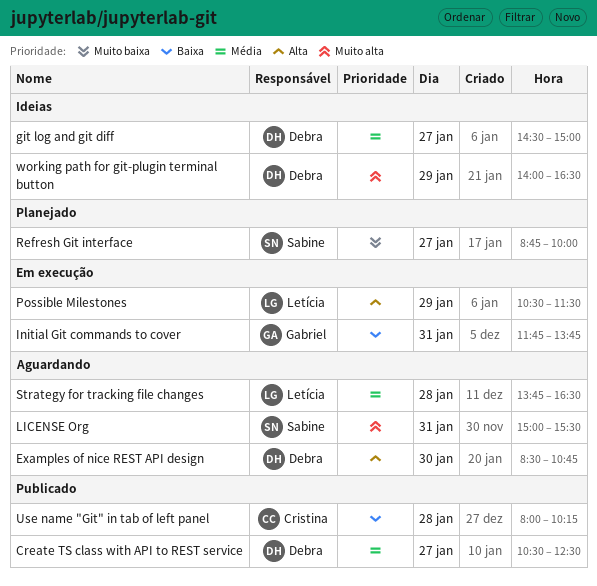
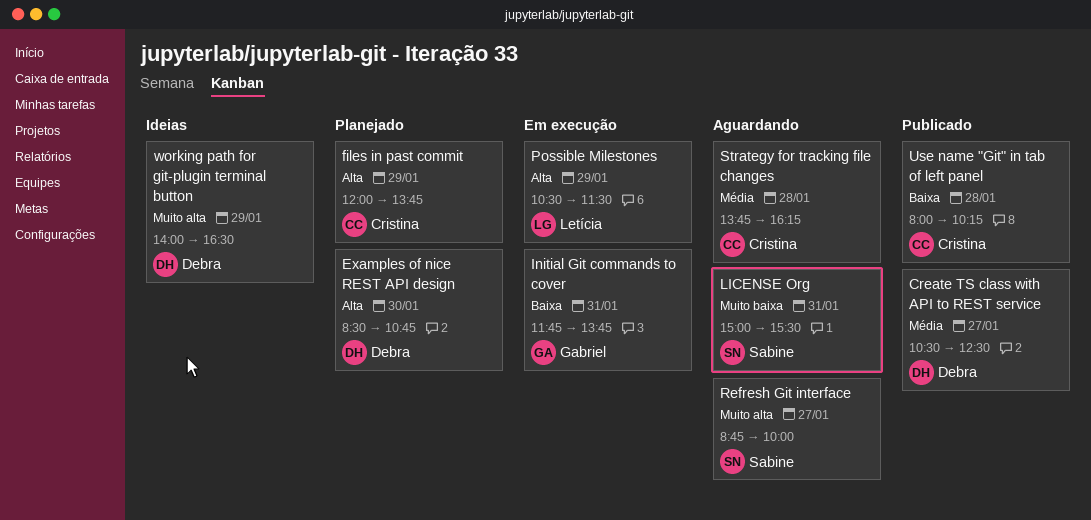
Examples of nice REST API design, status: Aguardando -> Planejado
files in past commit: none -> present
git log and git diff: present -> none
LICENSE Org, priority: Muito alta -> Muito baixa
Refresh Git interface, status: Planejado -> Aguardando
Refresh Git interface, priority: Muito baixa -> Muito alta
Strategy for tracking file changes, owner: Letícia -> Cristina
Strategy for tracking file changes, ends: 16:30 -> 16:15

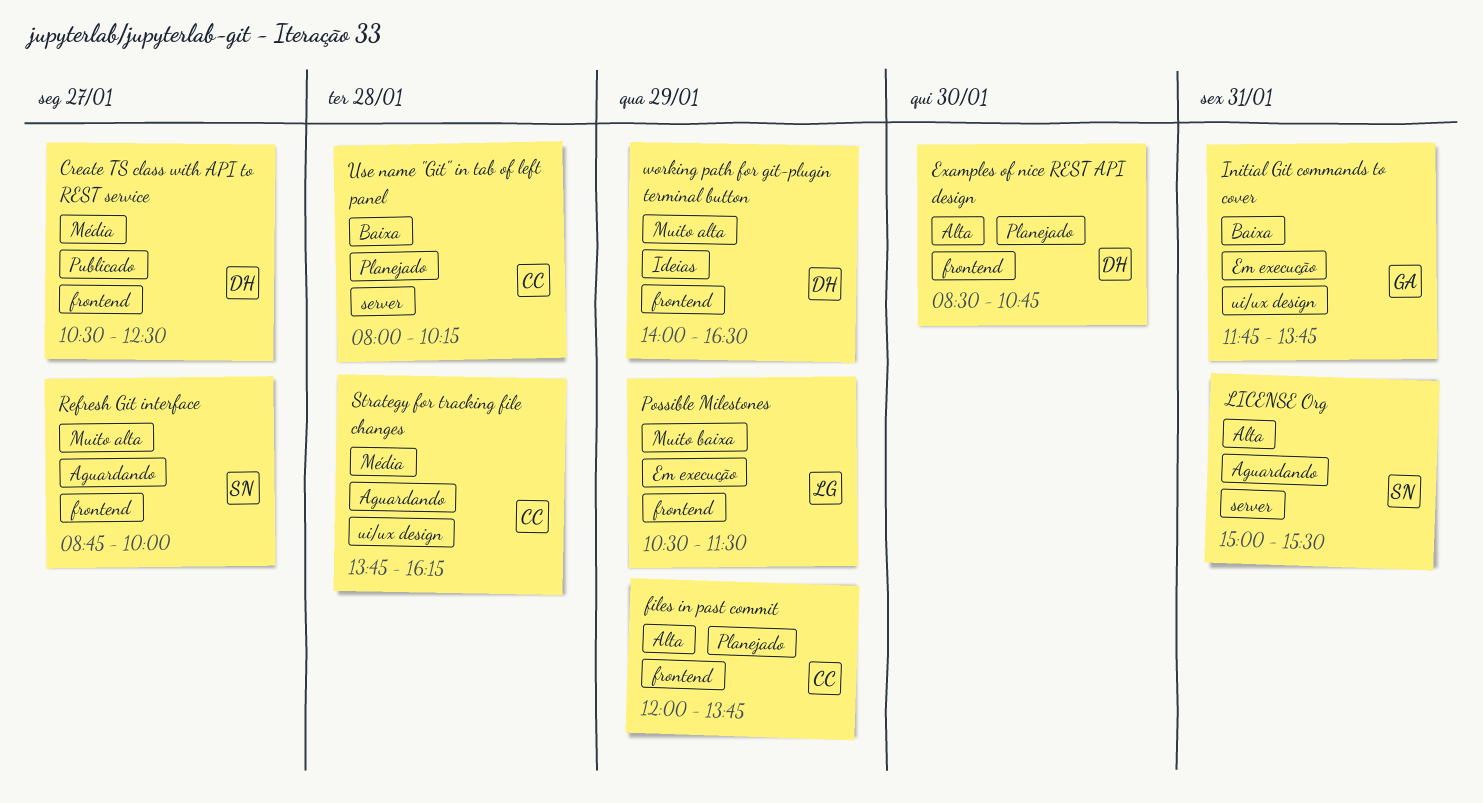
LICENSE Org, priority: Muito baixa -> Alta
Possible Milestones, priority: Alta -> Muito baixa
Use name "Git" in tab of left panel, status: Publicado -> Planejado

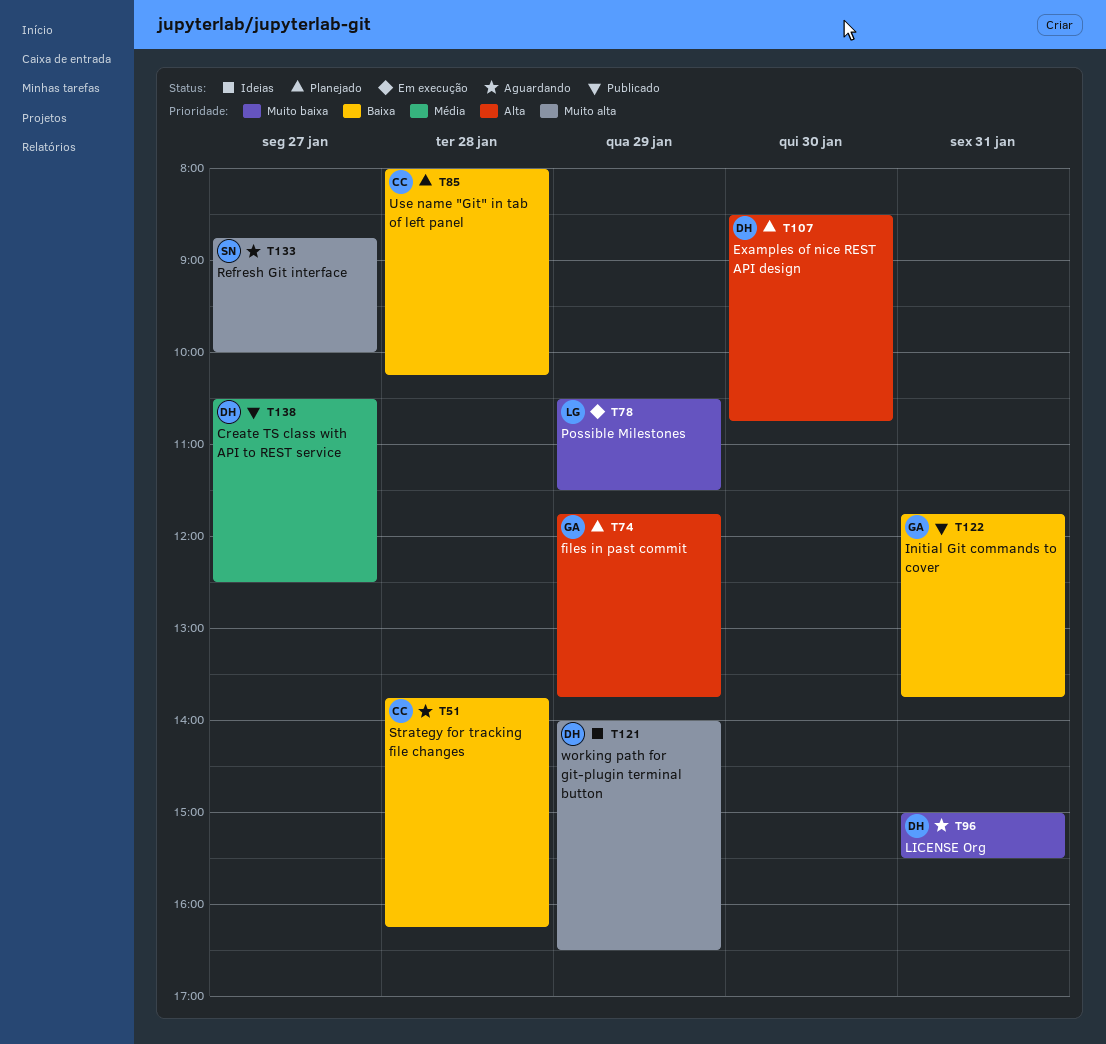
files in past commit, owner: CC -> GA
files in past commit, begins: 12:00 -> 11:45
Initial Git commands to cover, status: Em execução -> Publicado
LICENSE Org, owner: SN -> DH
LICENSE Org, priority: Alta -> Muito baixa
Strategy for tracking file changes, priority: Média -> Baixa

